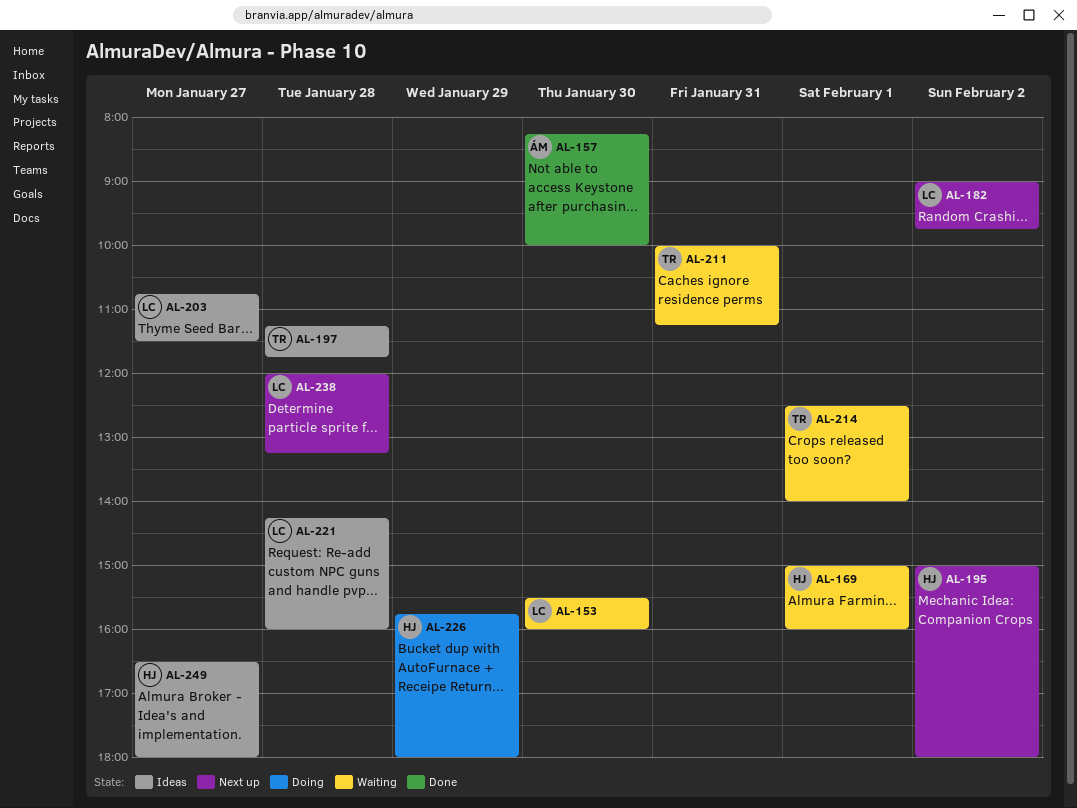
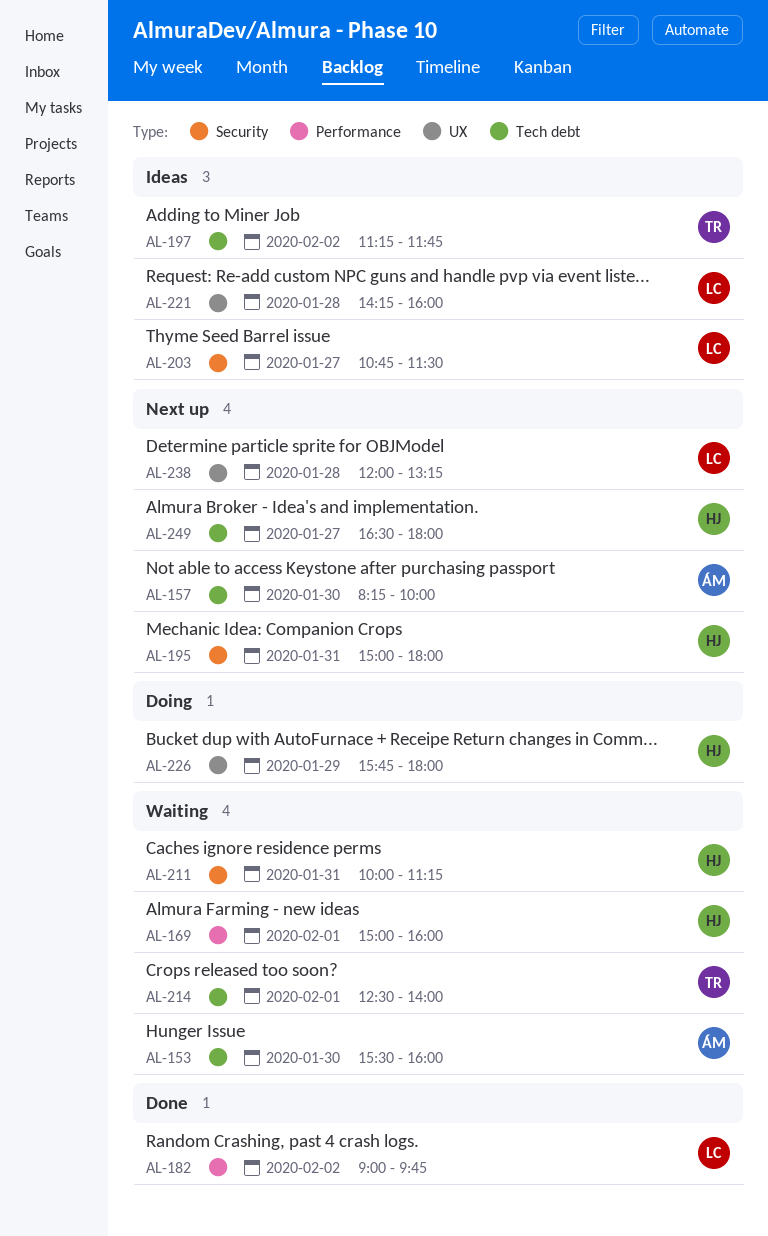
AL-153, owner: LC -> ÁM
AL-157, status: Done -> Next up
AL-182, status: Next up -> Done
AL-195, day: Feb 2 -> Jan 31
AL-197, day: Jan 28 -> Feb 2
AL-211, owner: TR -> HJ
AL-249, status: Ideas -> Next up

